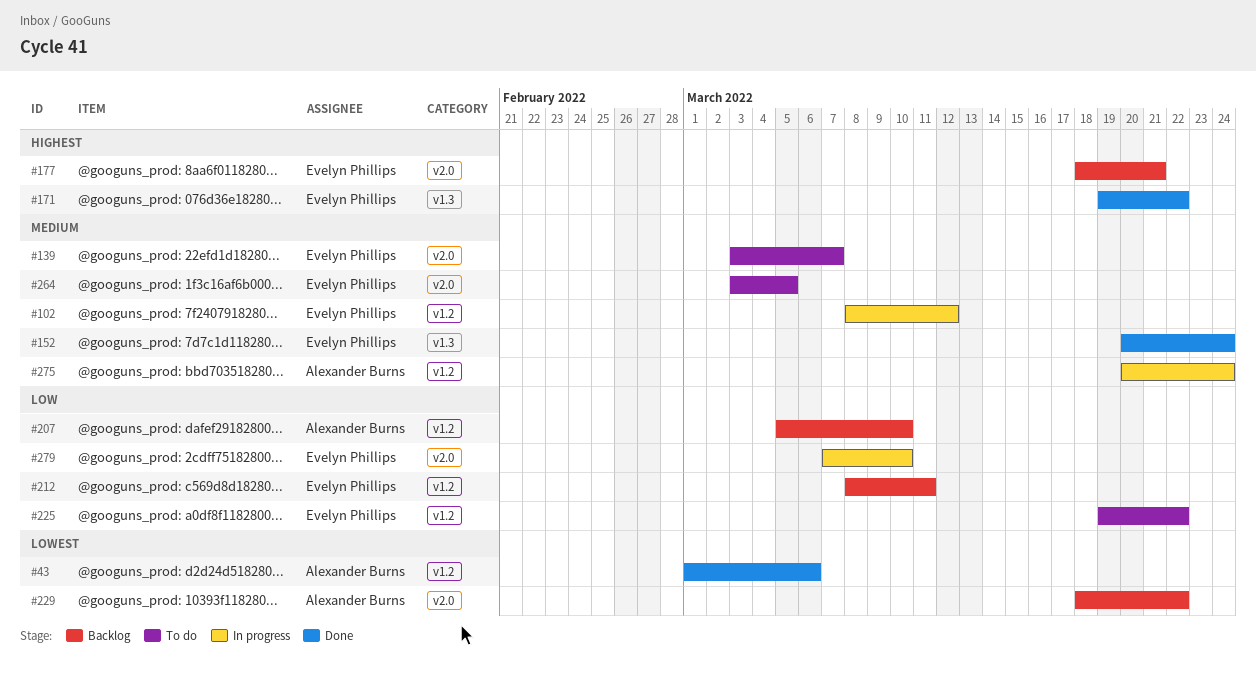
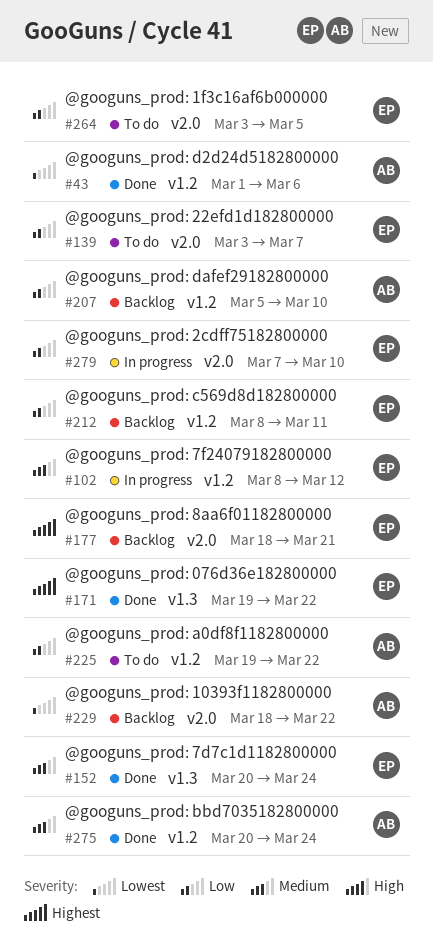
#139, priority: Medium -> Low
#225, owner: Evelyn Phillips -> Alexander Burns
#264, priority: Medium -> Low
#275, status: In progress -> Done

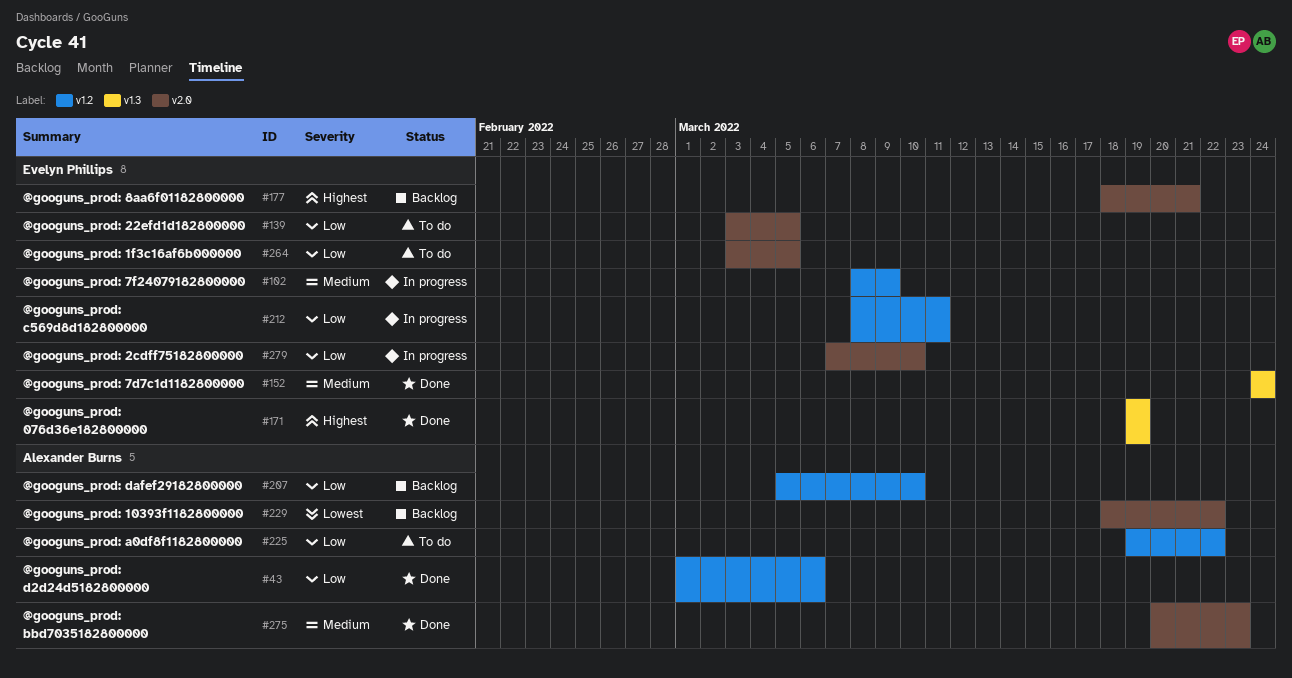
#43, priority: Lowest -> Low
#102, due: Mar 12 -> Mar 9
#139, due: Mar 7 -> Mar 5
#152, start: Mar 20 -> Mar 24
#171, due: Mar 22 -> Mar 19
#212, status: Backlog -> In progress
#275, label: v1.2 -> v2.0
#275, due: Mar 24 -> Mar 23

